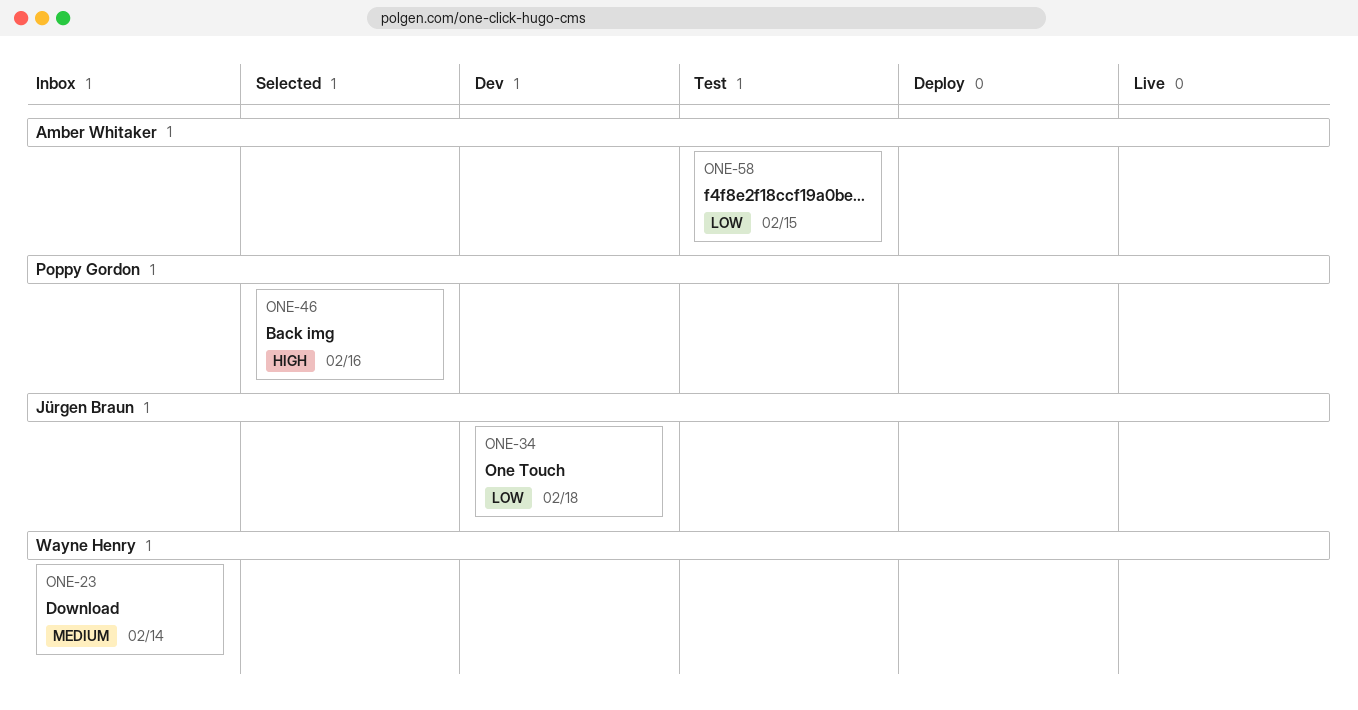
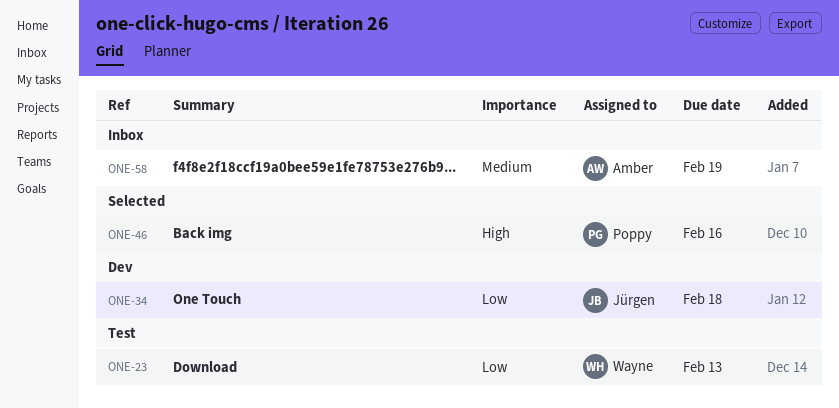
ONE-23, status: Inbox -> Test
ONE-23, priority: Medium -> Low
ONE-23, due: Feb 14 -> Feb 13
ONE-58, status: Test -> Inbox
ONE-58, priority: Low -> Medium
ONE-58, due: Feb 15 -> Feb 19

